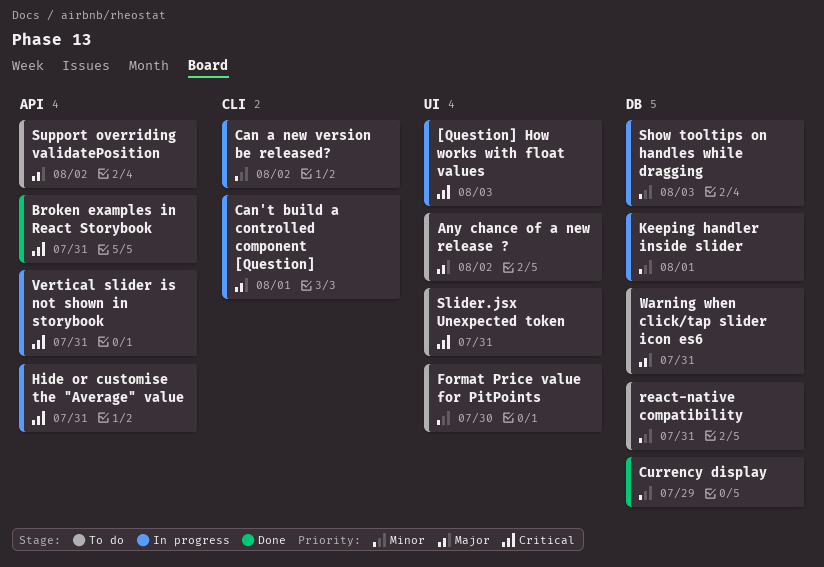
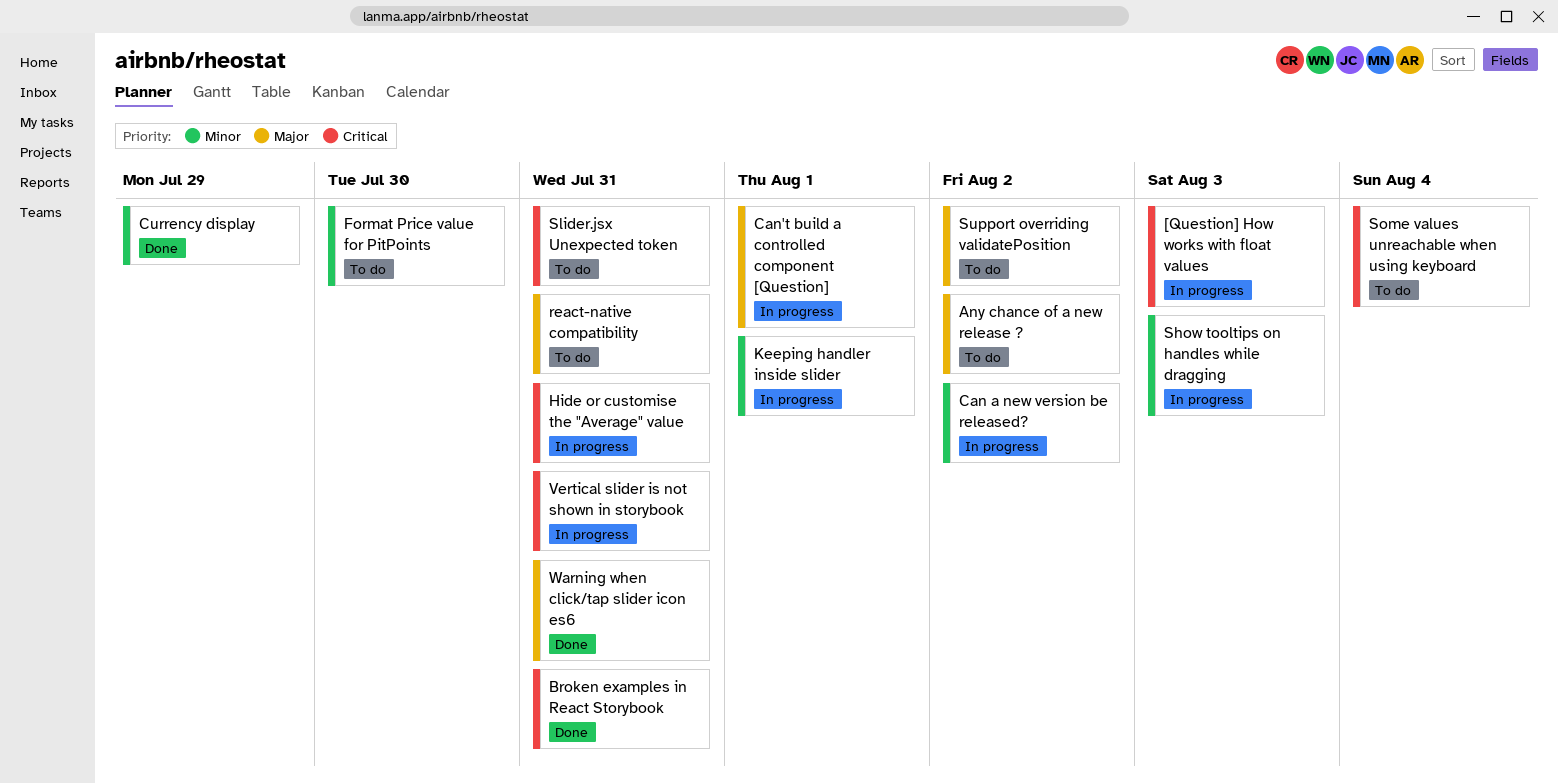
react-native compatibility, priority: Minor -> Major
Some values unreachable when using keyboard: none -> present
Warning when click/tap slider icon es6, status: To do -> Done

